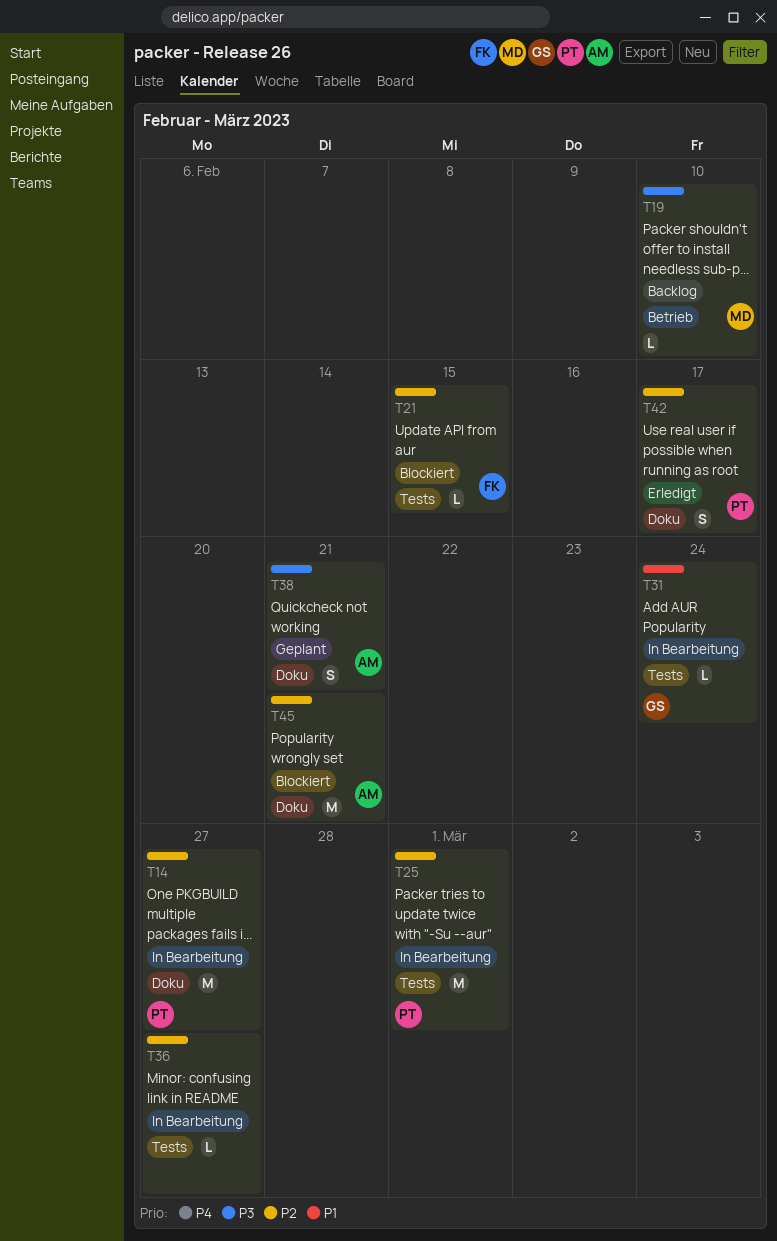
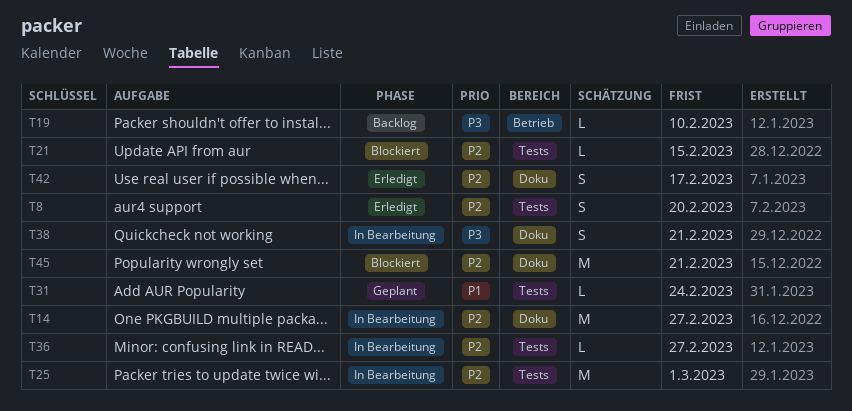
T8: none -> present
T31, status: In Bearbeitung -> Geplant
T38, status: Geplant -> In Bearbeitung

